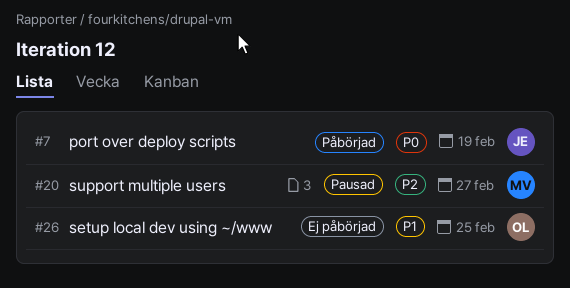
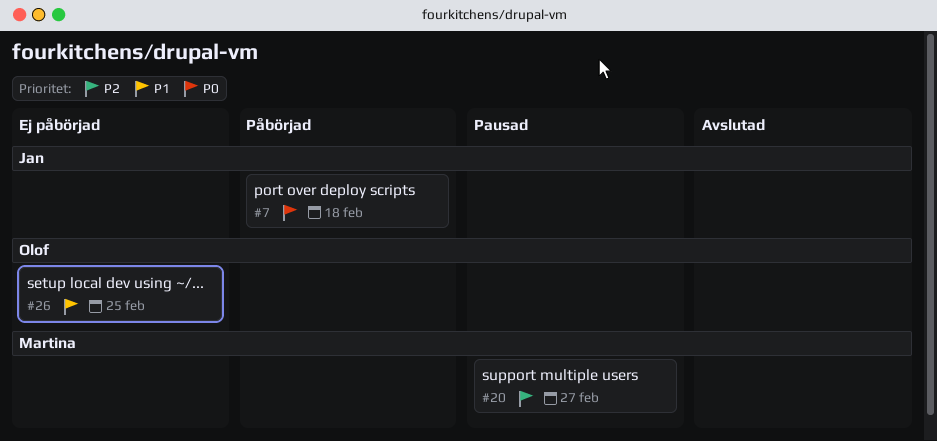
#7, due: Feb 19 -> Feb 18

